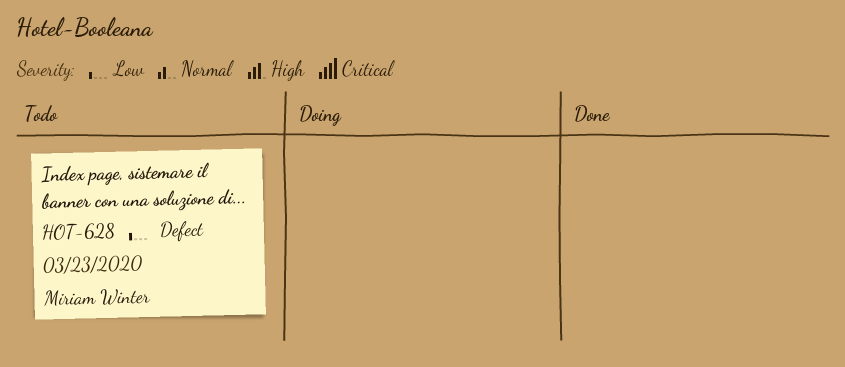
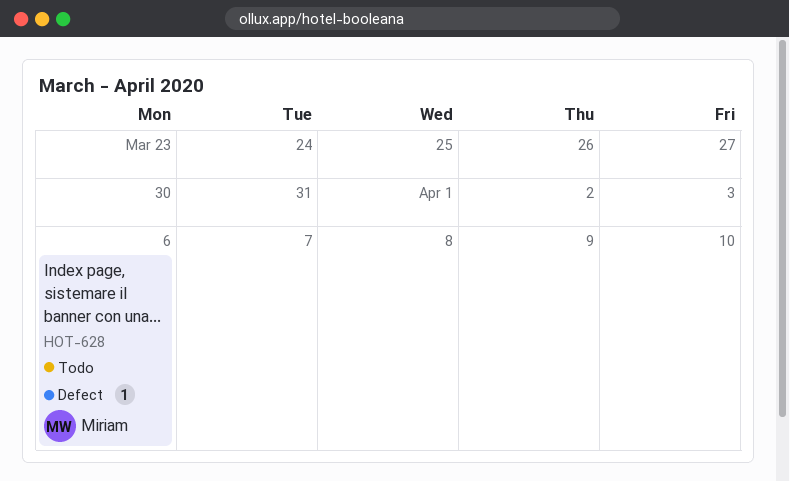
HOT-628, due: Mar 23 -> Apr 6

